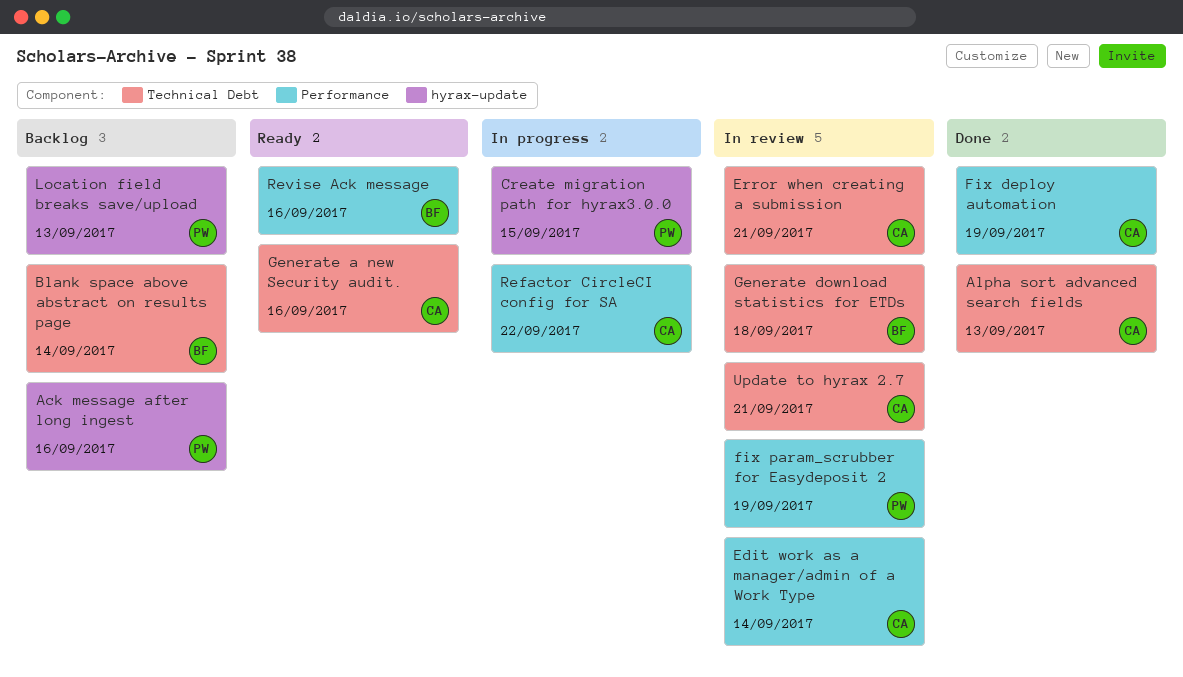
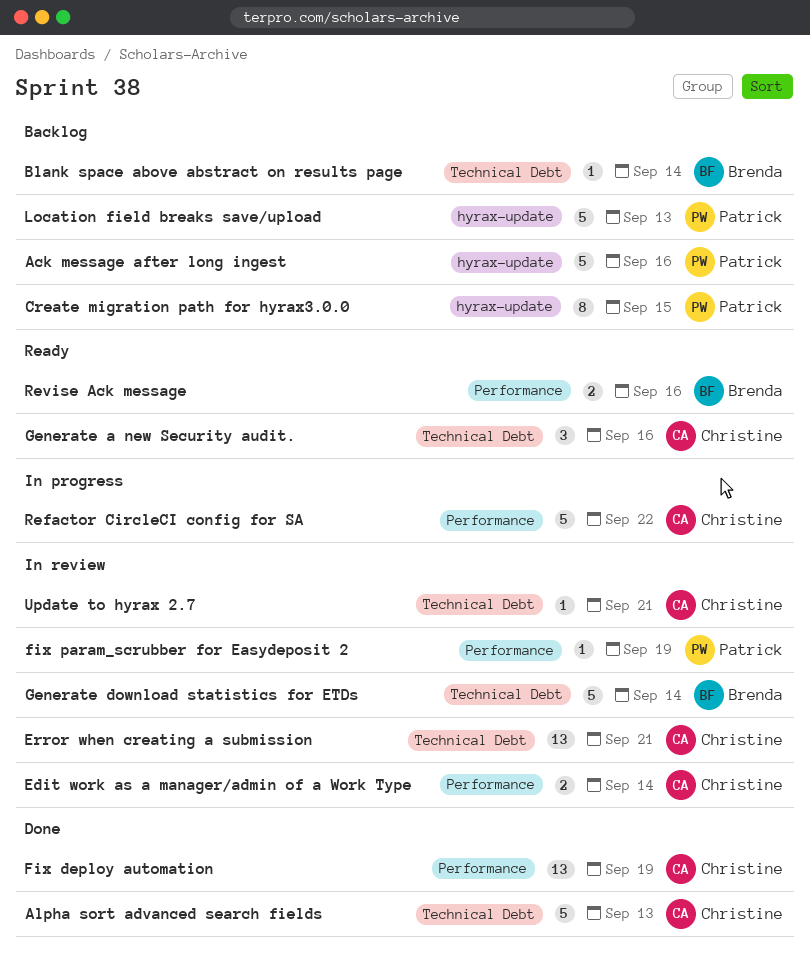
Create migration path for hyrax3.0.0, status: In progress -> Backlog
Generate download statistics for ETDs, due: Sep 18 -> Sep 14

